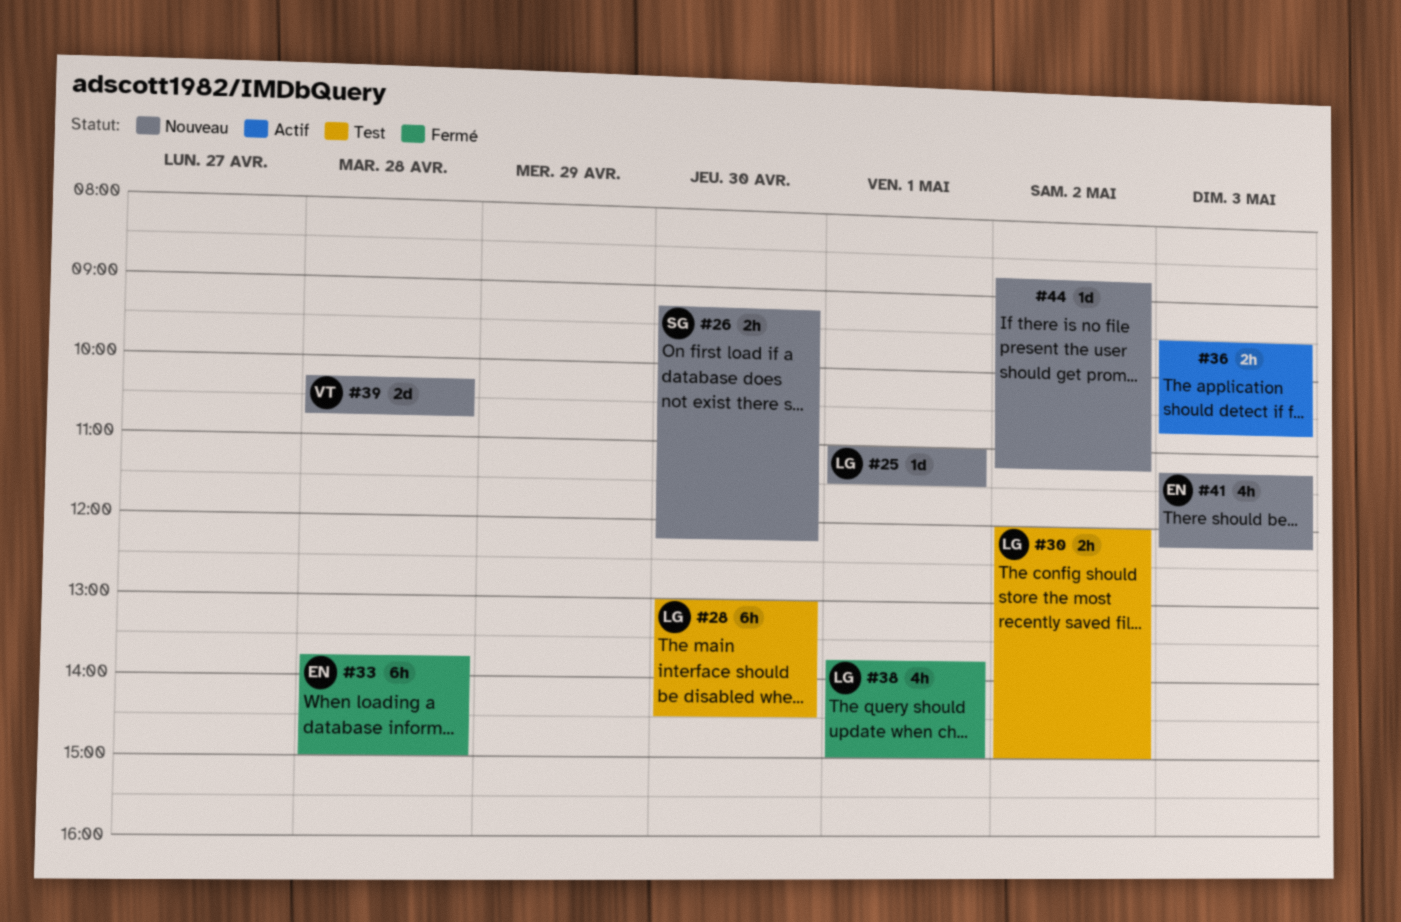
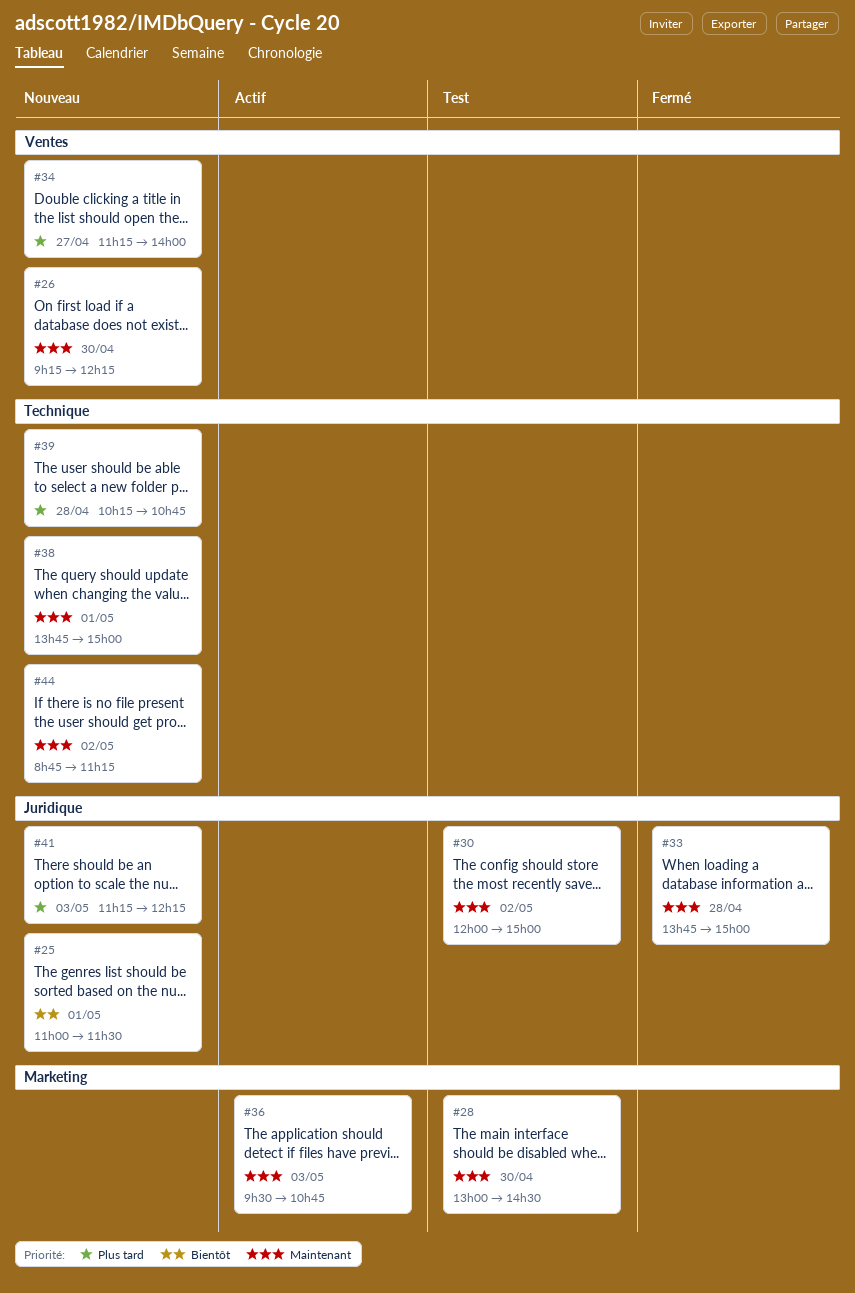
#34: none -> present
#38, status: Fermé -> Nouveau

